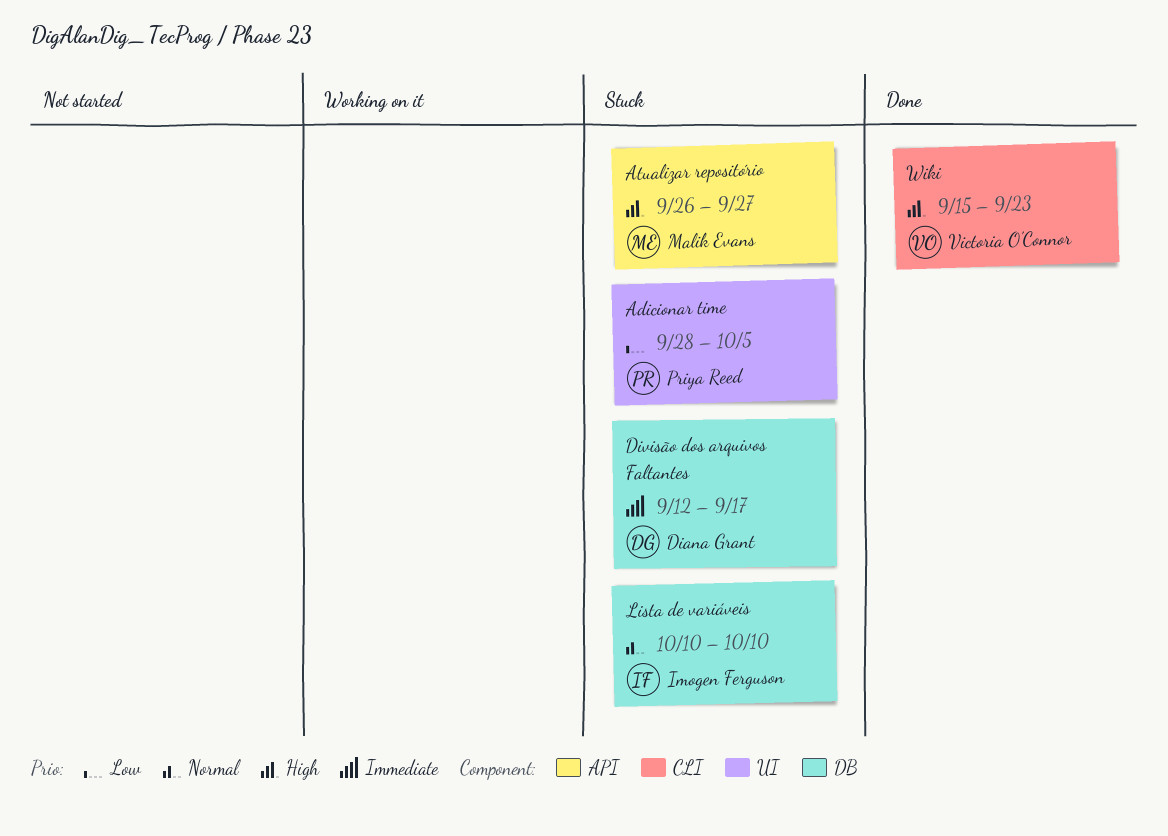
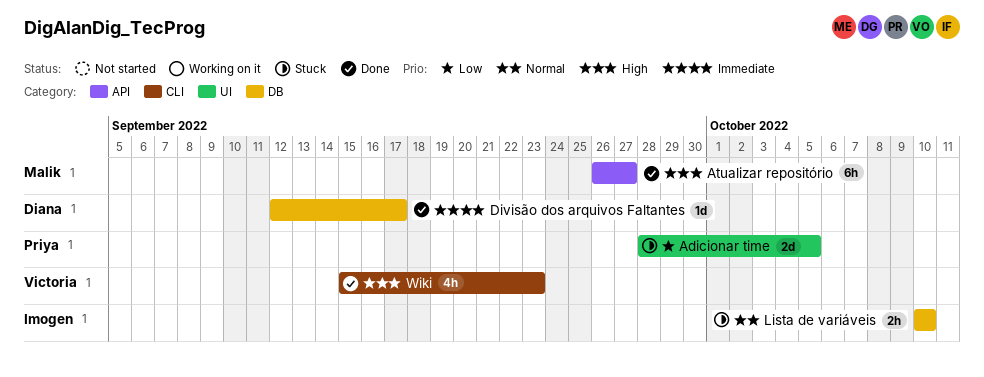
Atualizar repositório, status: Stuck -> Done
Divisão dos arquivos Faltantes, status: Stuck -> Done

